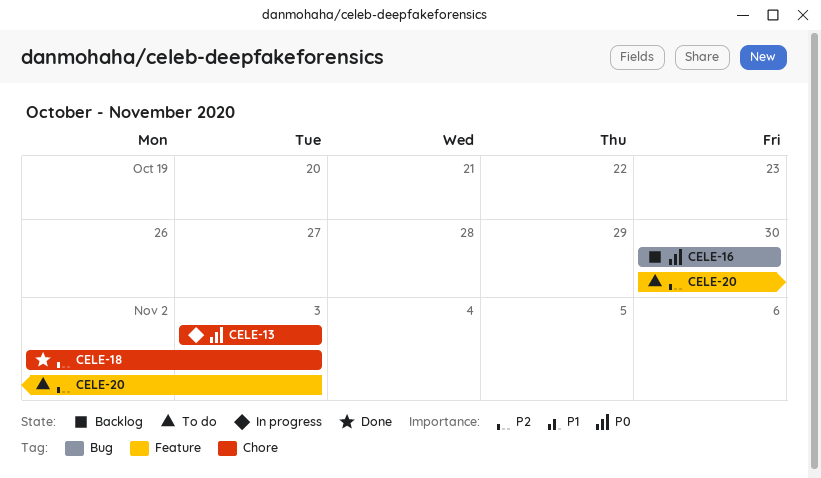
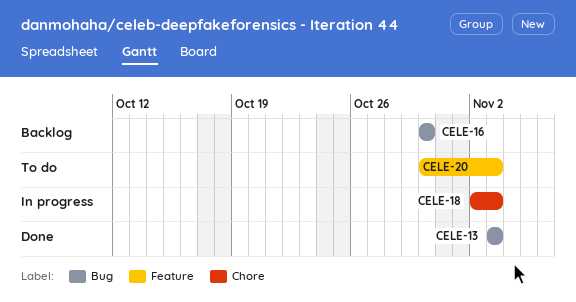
CELE-13, status: In progress -> Done
CELE-13, label: Chore -> Bug
CELE-18, status: Done -> In progress

